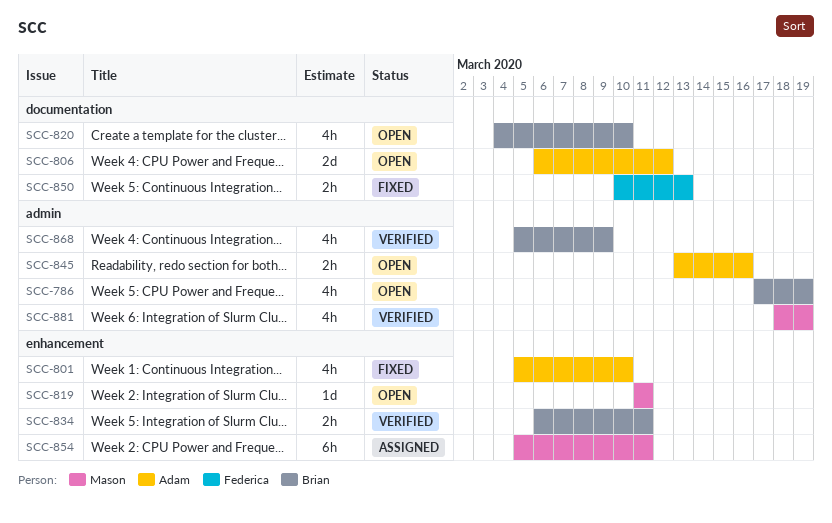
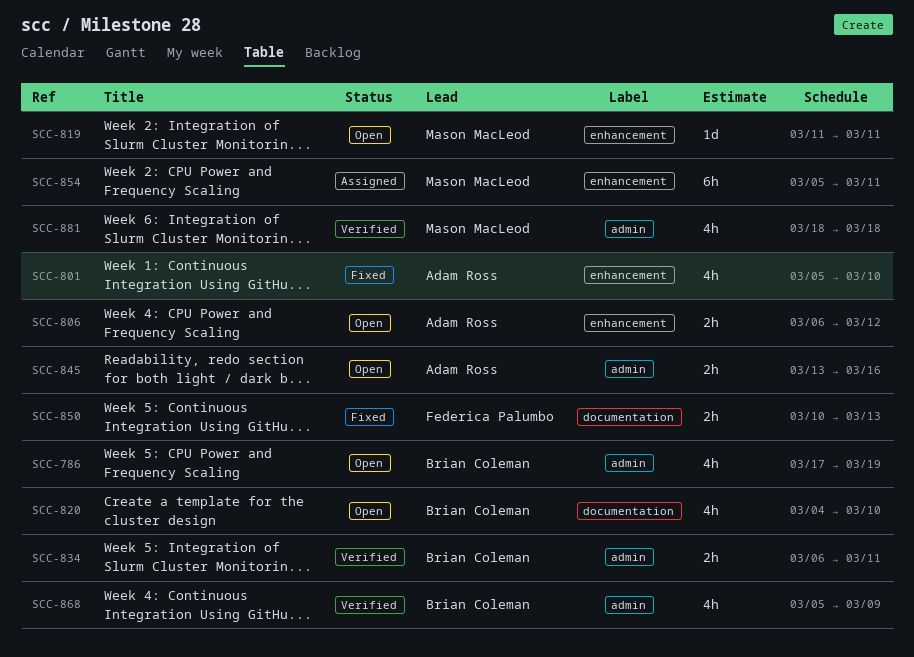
SCC-806, label: documentation -> enhancement
SCC-806, estimate: 2d -> 2h
SCC-834, label: enhancement -> admin
SCC-881, due: Mar 19 -> Mar 18

